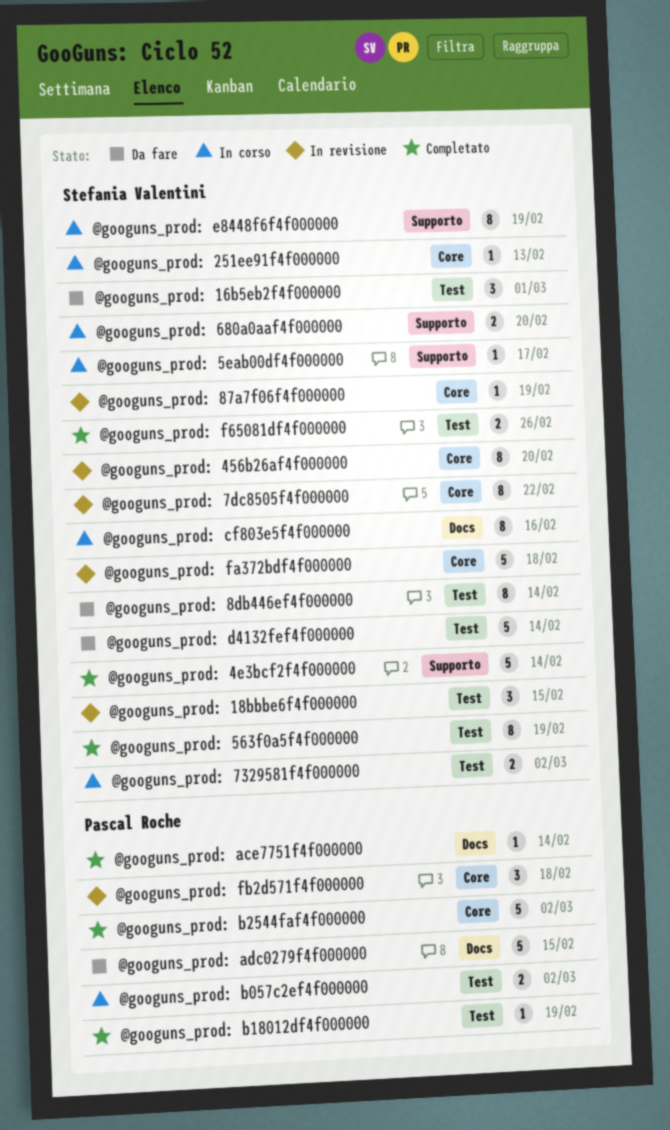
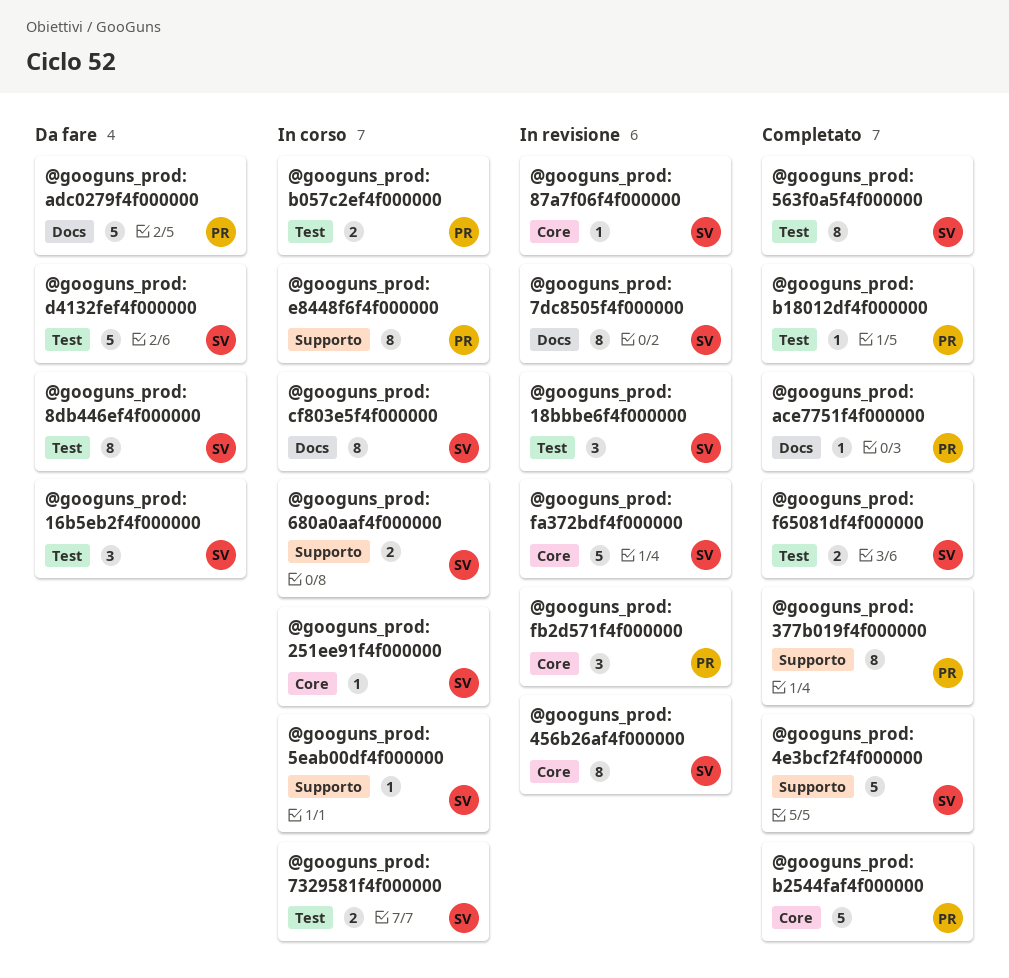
@googuns_prod: 377b019f4f000000: none -> present
@googuns_prod: 7dc8505f4f000000, label: Core -> Docs
@googuns_prod: e8448f6f4f000000, owner: Stefania Valentini -> Pascal Roche

